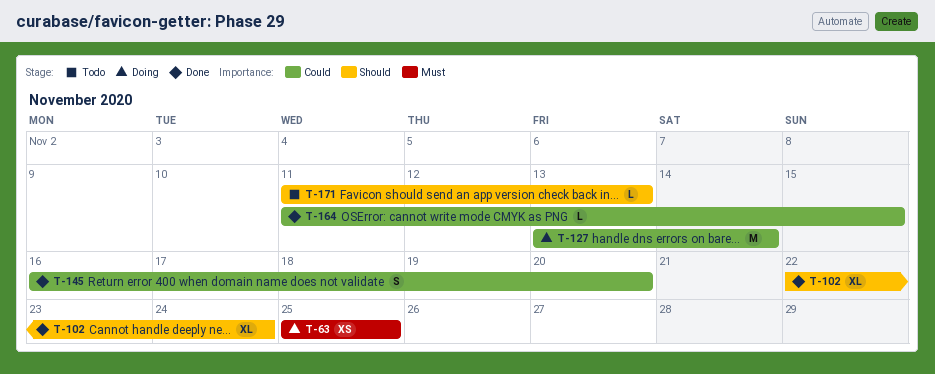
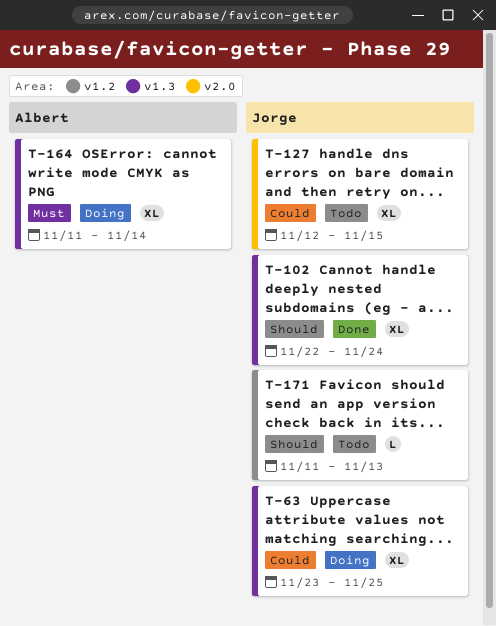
T-63, priority: Must -> Could
T-63, estimate: XS -> XL
T-63, start: Nov 25 -> Nov 23
T-127, status: Doing -> Todo
T-127, estimate: M -> XL
T-127, start: Nov 13 -> Nov 12
T-127, due: Nov 14 -> Nov 15
T-145: present -> none
T-164, status: Done -> Doing
T-164, priority: Could -> Must
T-164, estimate: L -> XL
T-164, due: Nov 15 -> Nov 14

